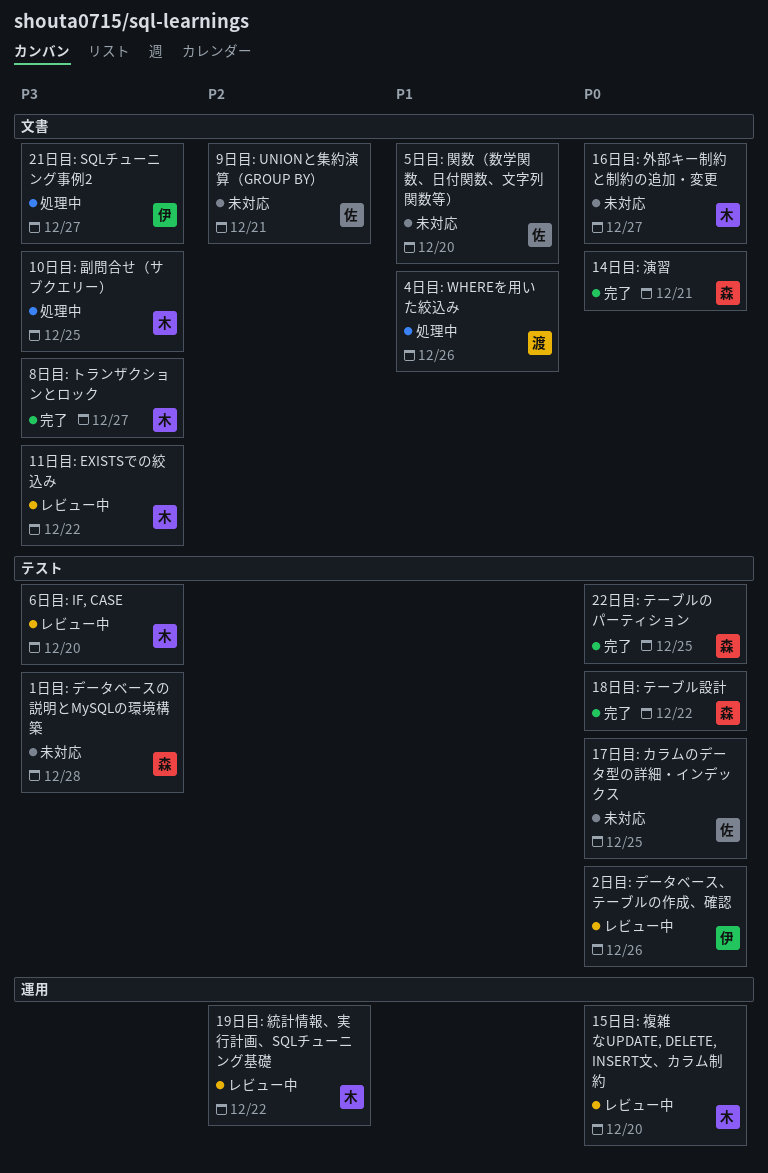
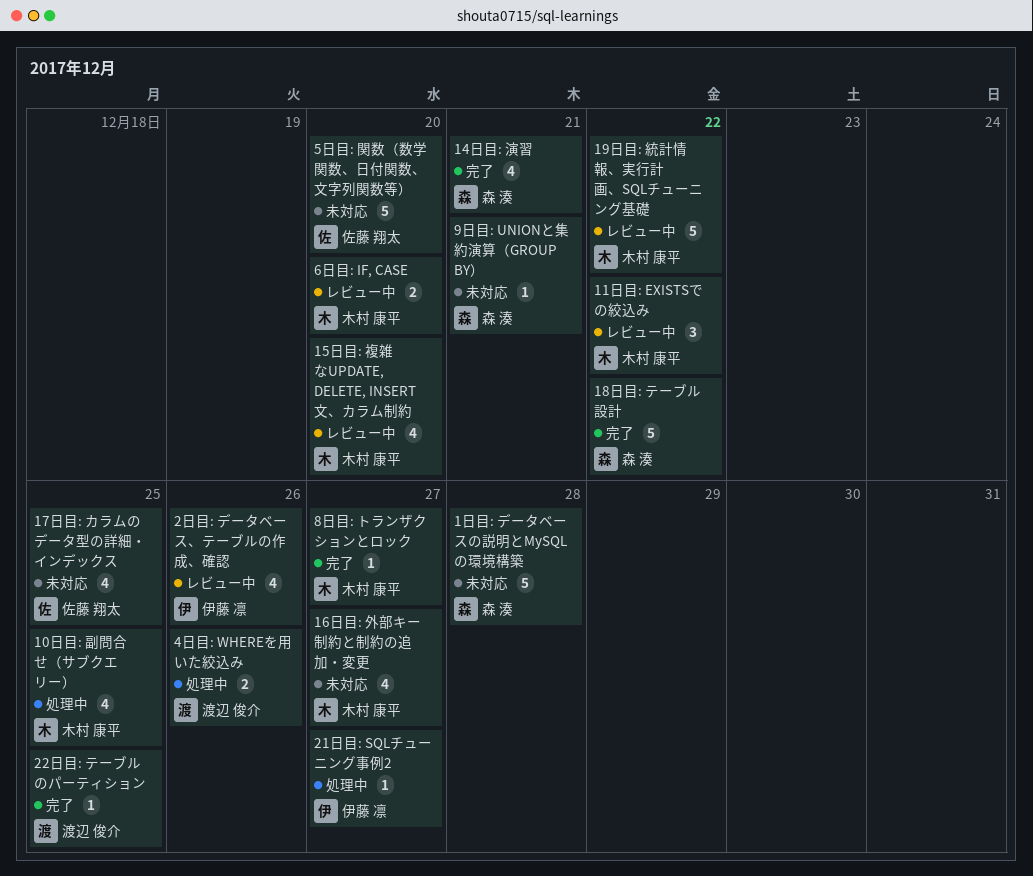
22日目: テーブルのパーティション, owner: 森 湊 -> 渡辺 俊介
9日目: UNIONと集約演算（GROUP BY）, owner: 佐藤 翔太 -> 森 湊

